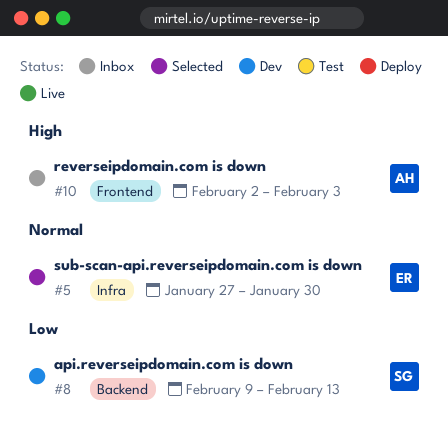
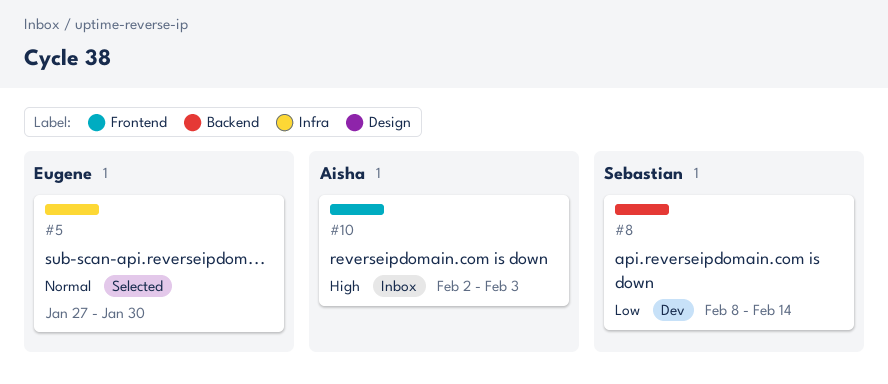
#8, start: Feb 9 -> Feb 8
#8, due: Feb 13 -> Feb 14

